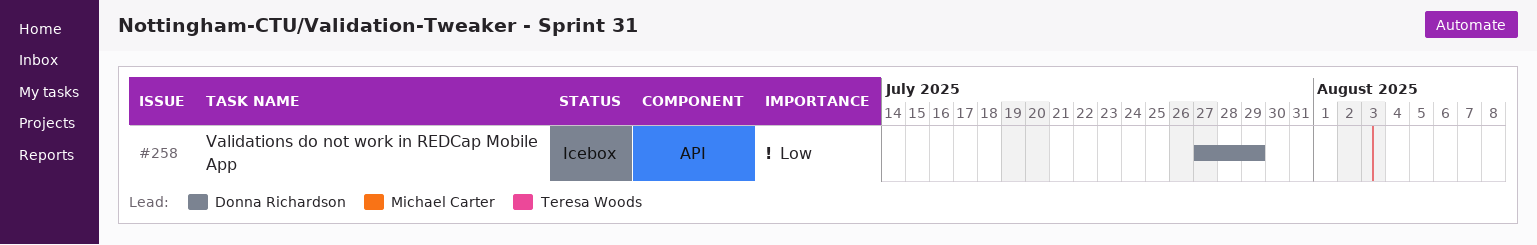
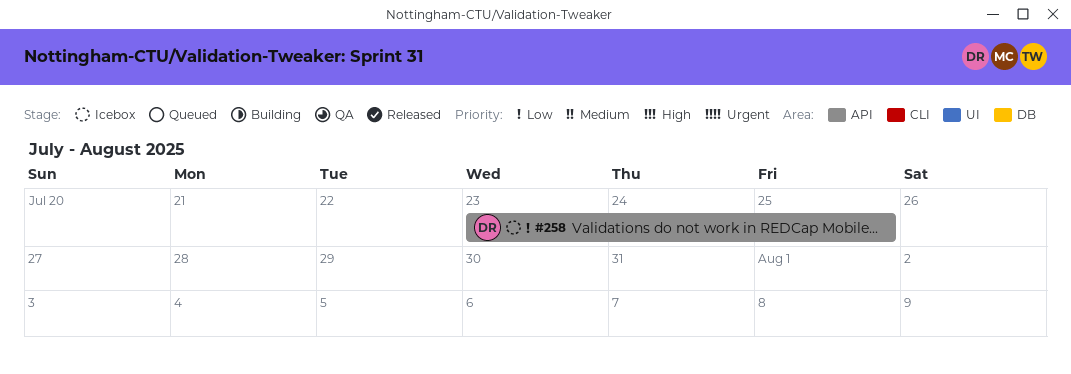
#258, start: Jul 27 -> Jul 23
#258, due: Jul 29 -> Jul 25

